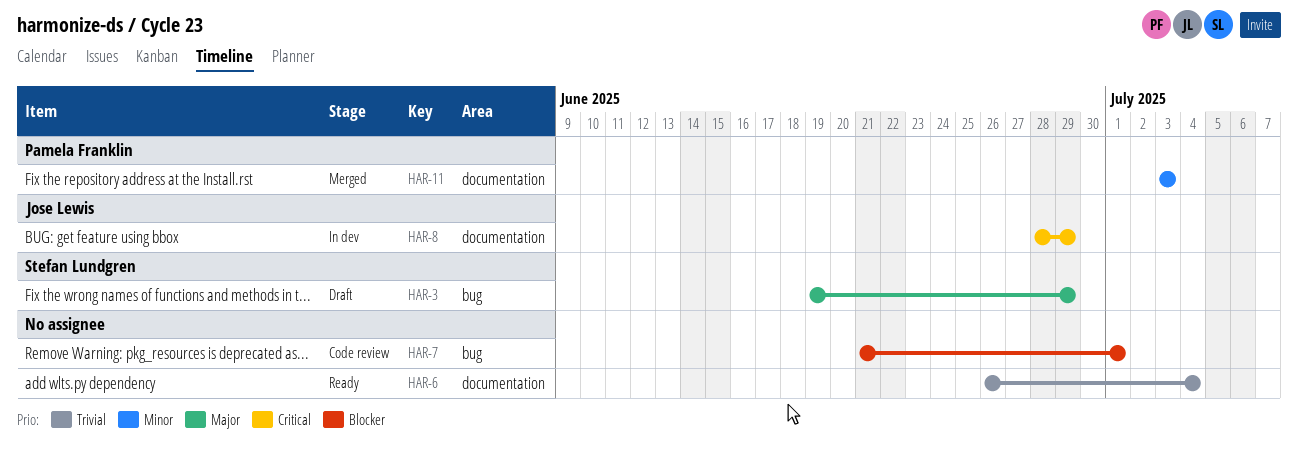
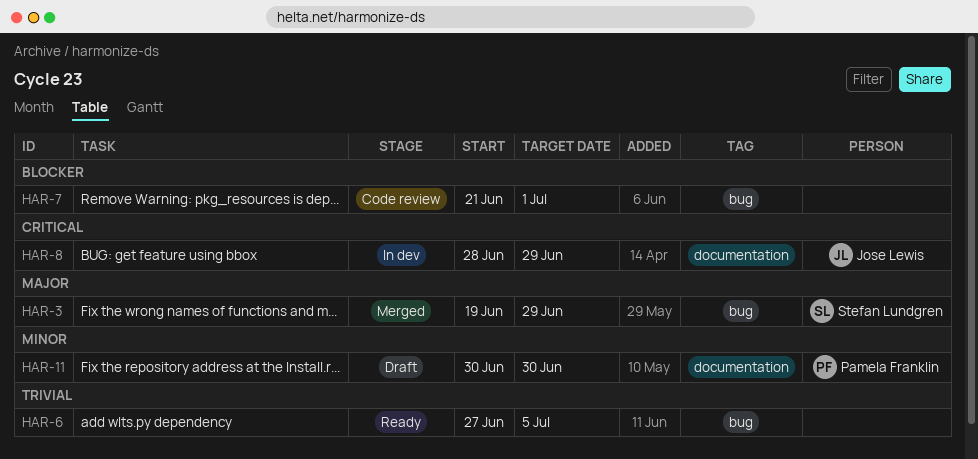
HAR-3, status: Draft -> Merged
HAR-6, label: documentation -> bug
HAR-6, start: Jun 26 -> Jun 27
HAR-6, due: Jul 4 -> Jul 5
HAR-11, status: Merged -> Draft
HAR-11, start: Jul 3 -> Jun 30
HAR-11, due: Jul 3 -> Jun 30

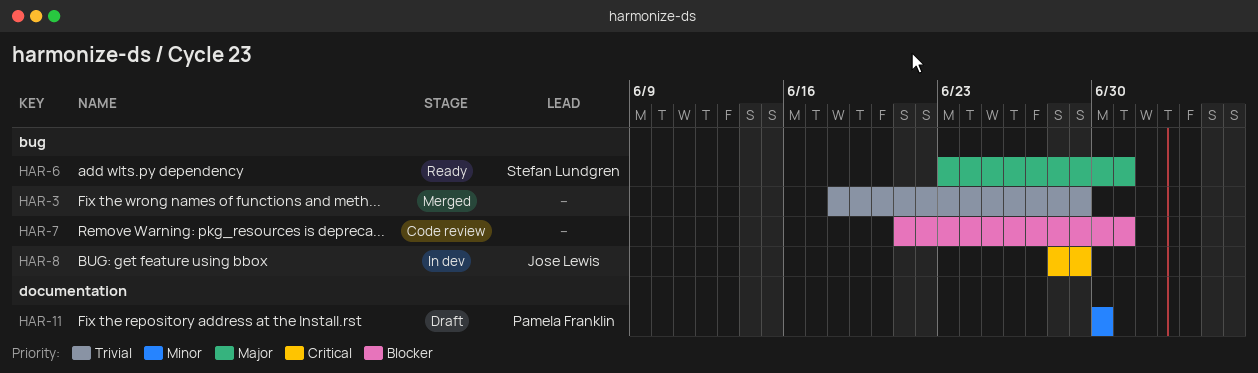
HAR-3, owner: Stefan Lundgren -> none
HAR-3, priority: Major -> Trivial
HAR-3, start: Jun 19 -> Jun 18
HAR-6, owner: none -> Stefan Lundgren
HAR-6, priority: Trivial -> Major
HAR-6, start: Jun 27 -> Jun 23
HAR-6, due: Jul 5 -> Jul 1
HAR-8, label: documentation -> bug

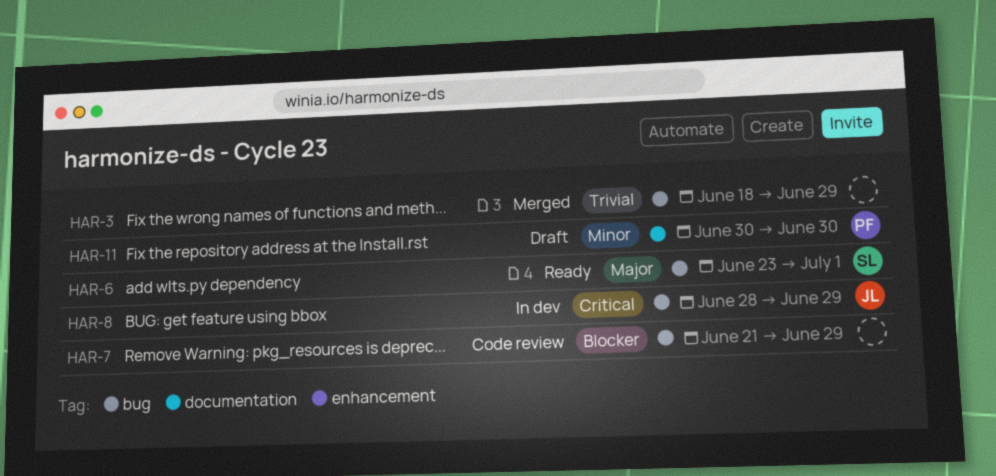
HAR-7, due: Jul 1 -> Jun 29

